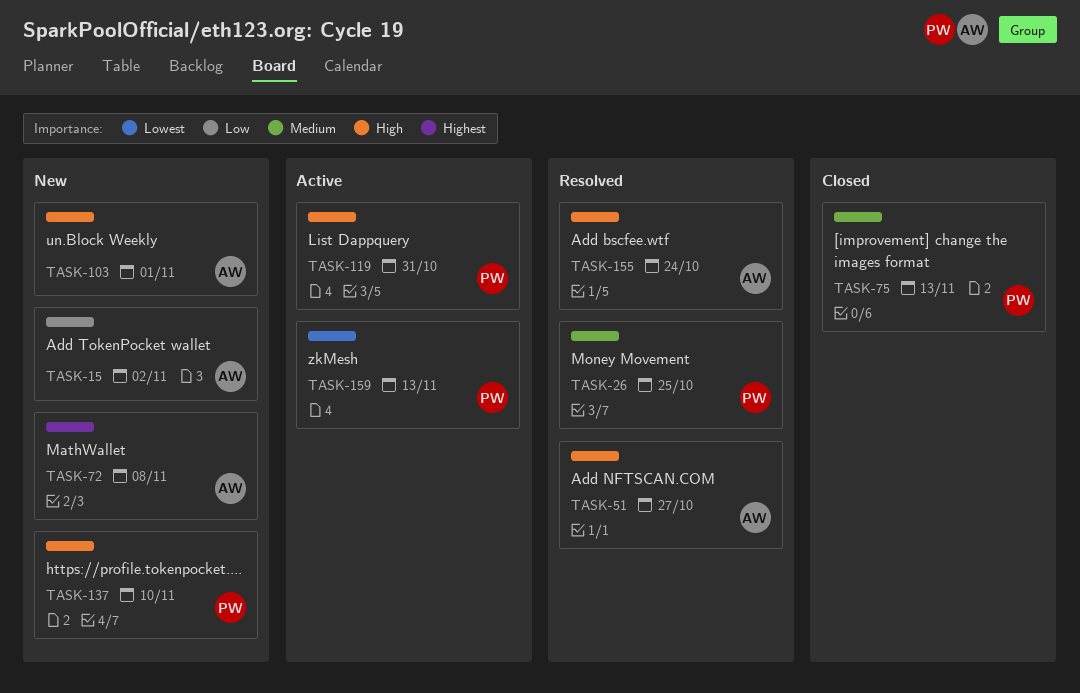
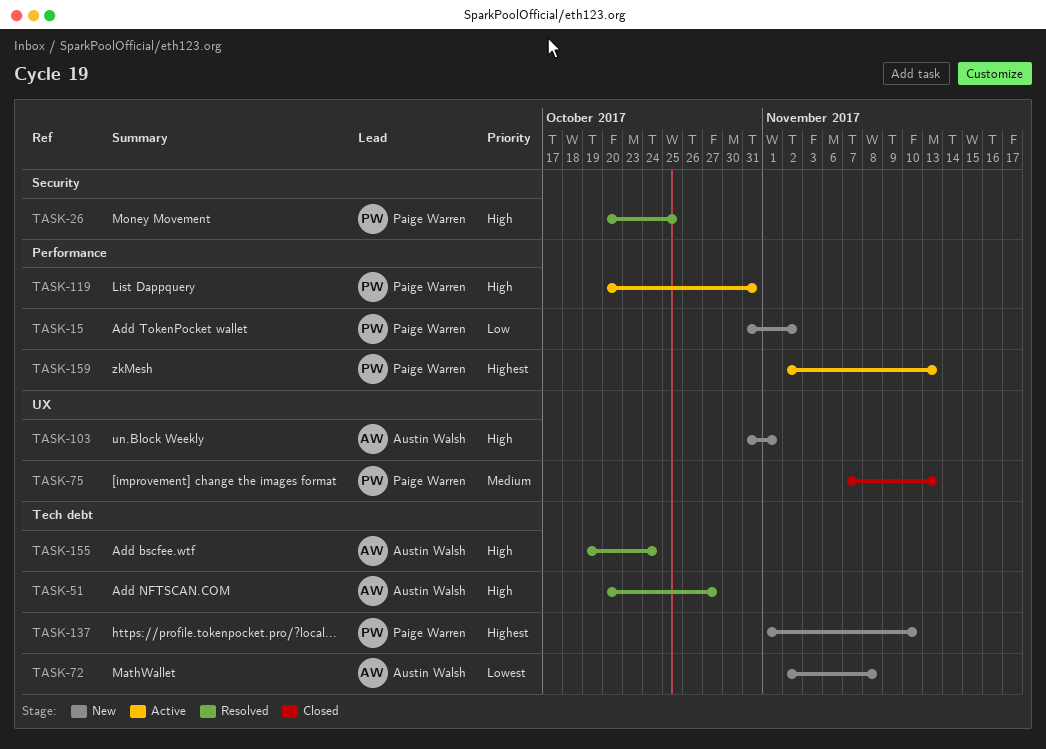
TASK-15, owner: Austin Walsh -> Paige Warren
TASK-26, priority: Medium -> High
TASK-72, priority: Highest -> Lowest
TASK-137, priority: High -> Highest
TASK-159, priority: Lowest -> Highest

